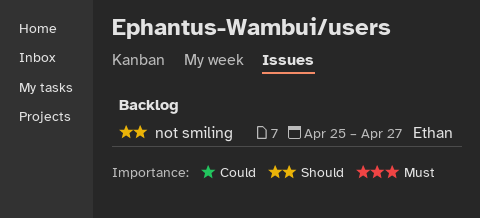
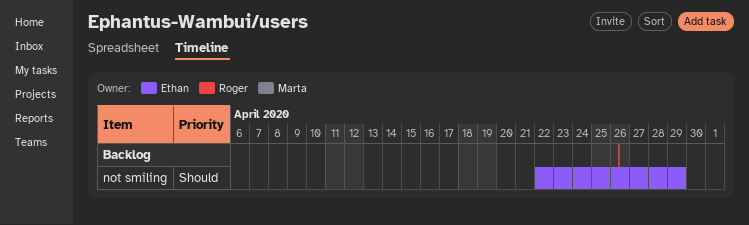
not smiling, start: Apr 25 -> Apr 22
not smiling, due: Apr 27 -> Apr 29

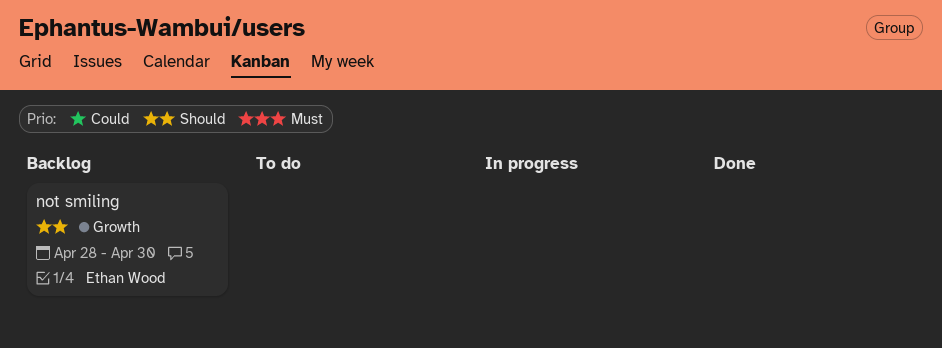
not smiling, start: Apr 22 -> Apr 28
not smiling, due: Apr 29 -> Apr 30

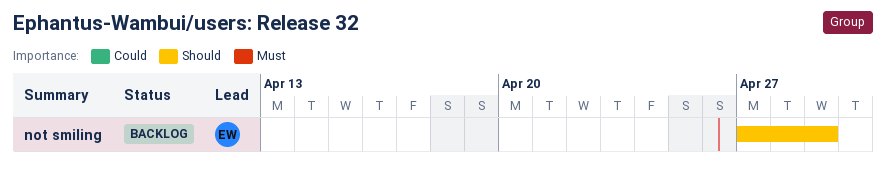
not smiling, start: Apr 28 -> Apr 27
not smiling, due: Apr 30 -> Apr 29

